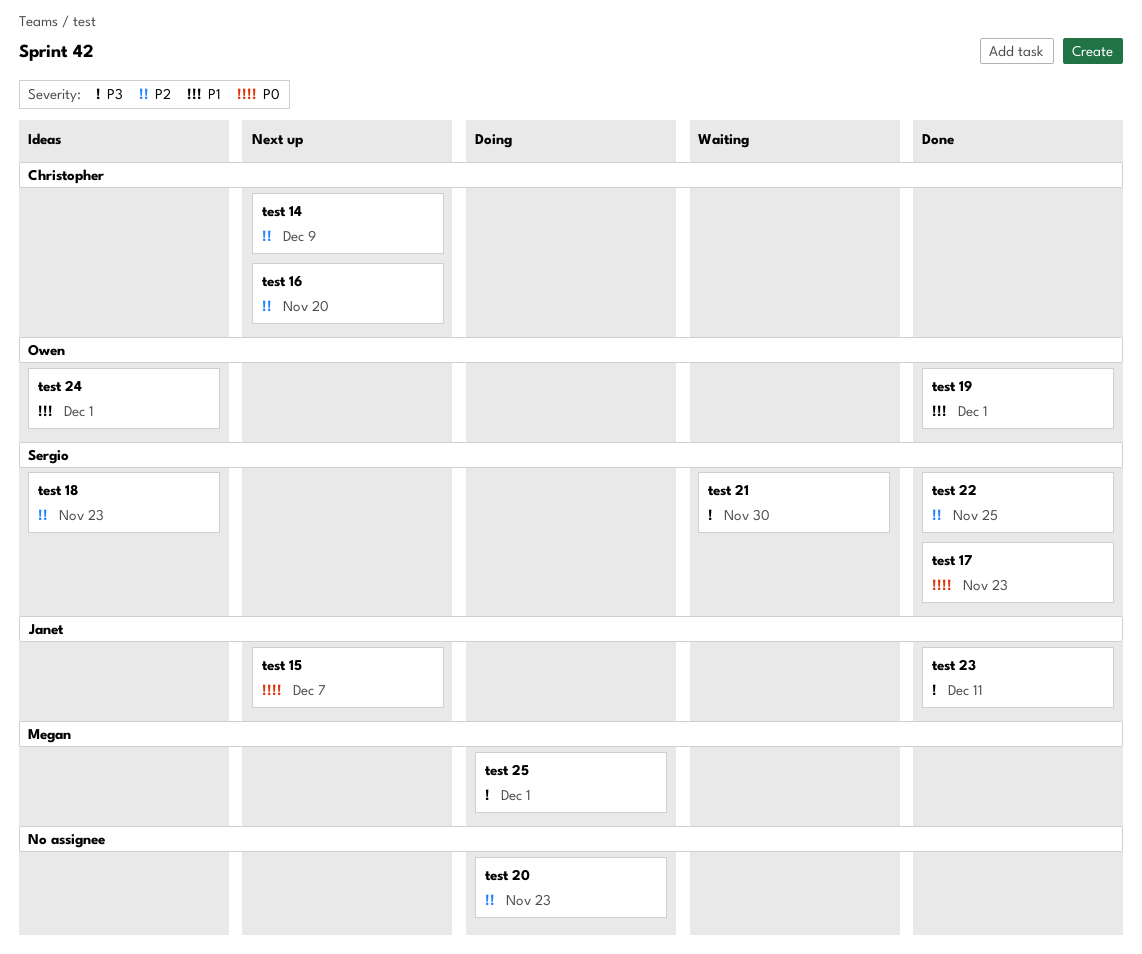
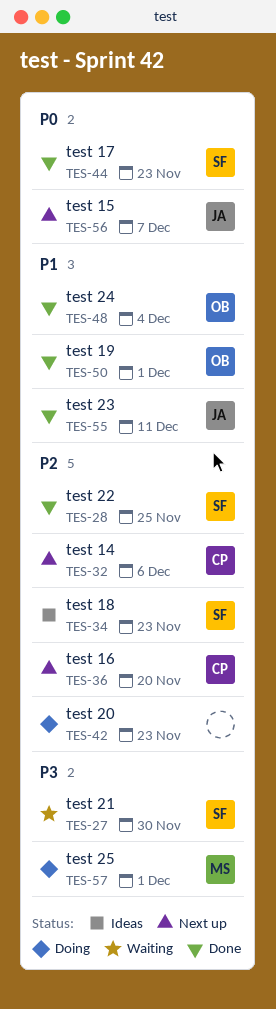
test 14, due: Dec 9 -> Dec 6
test 23, priority: P3 -> P1
test 24, status: Ideas -> Done
test 24, due: Dec 1 -> Dec 4

